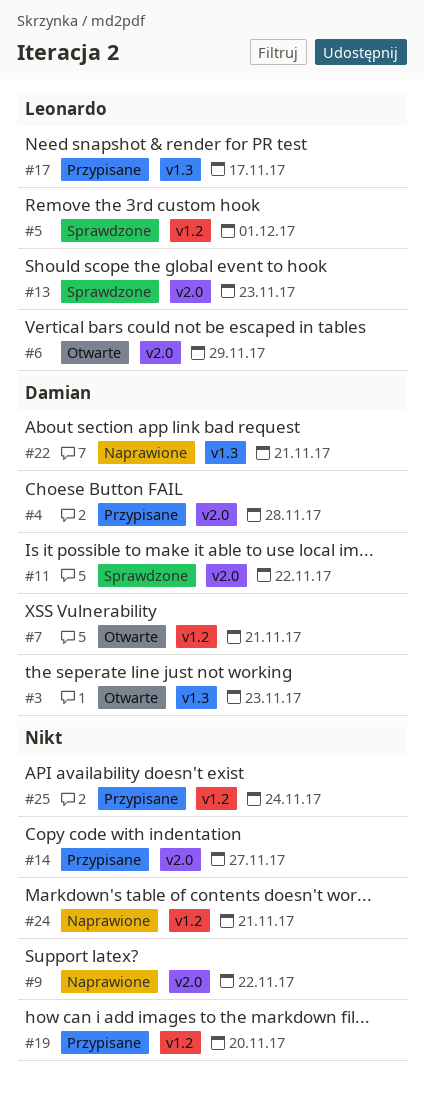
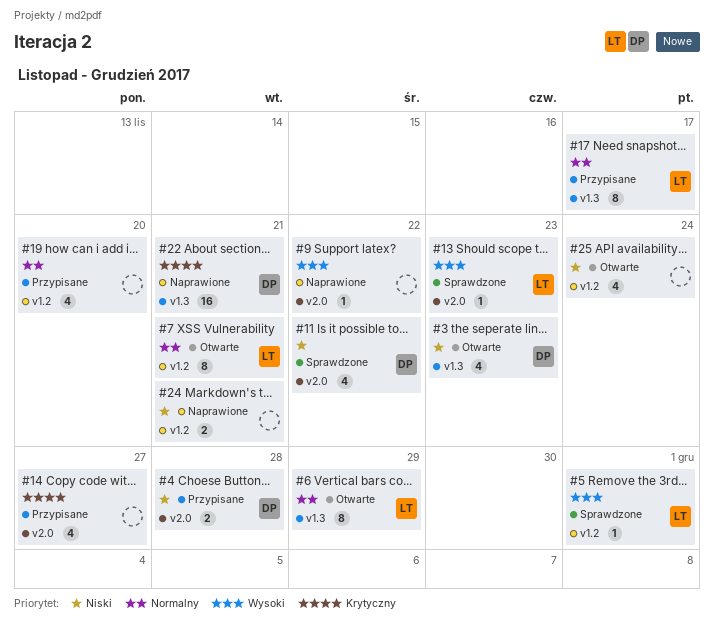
#6, label: v2.0 -> v1.3
#7, owner: Damian -> Leonardo
#25, status: Przypisane -> Otwarte

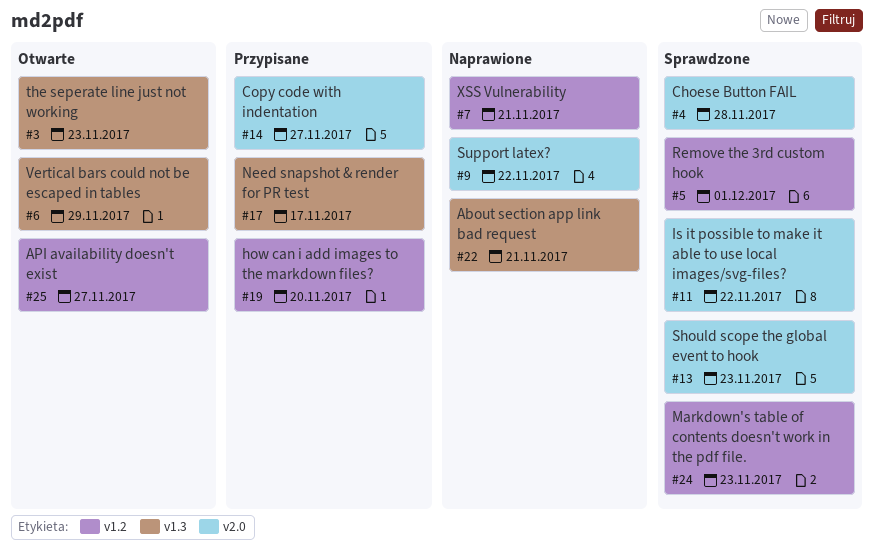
#4, status: Przypisane -> Sprawdzone
#7, status: Otwarte -> Naprawione
#24, status: Naprawione -> Sprawdzone
#24, due: Nov 21 -> Nov 23
#25, due: Nov 24 -> Nov 27

